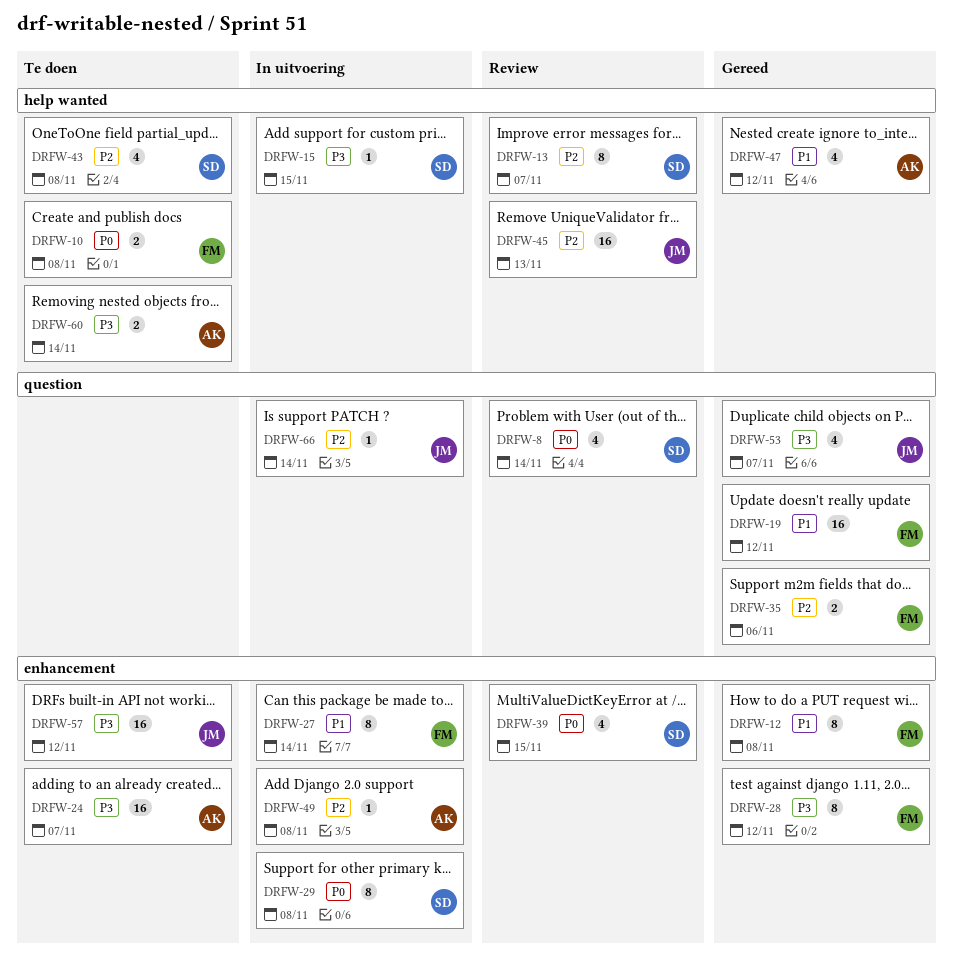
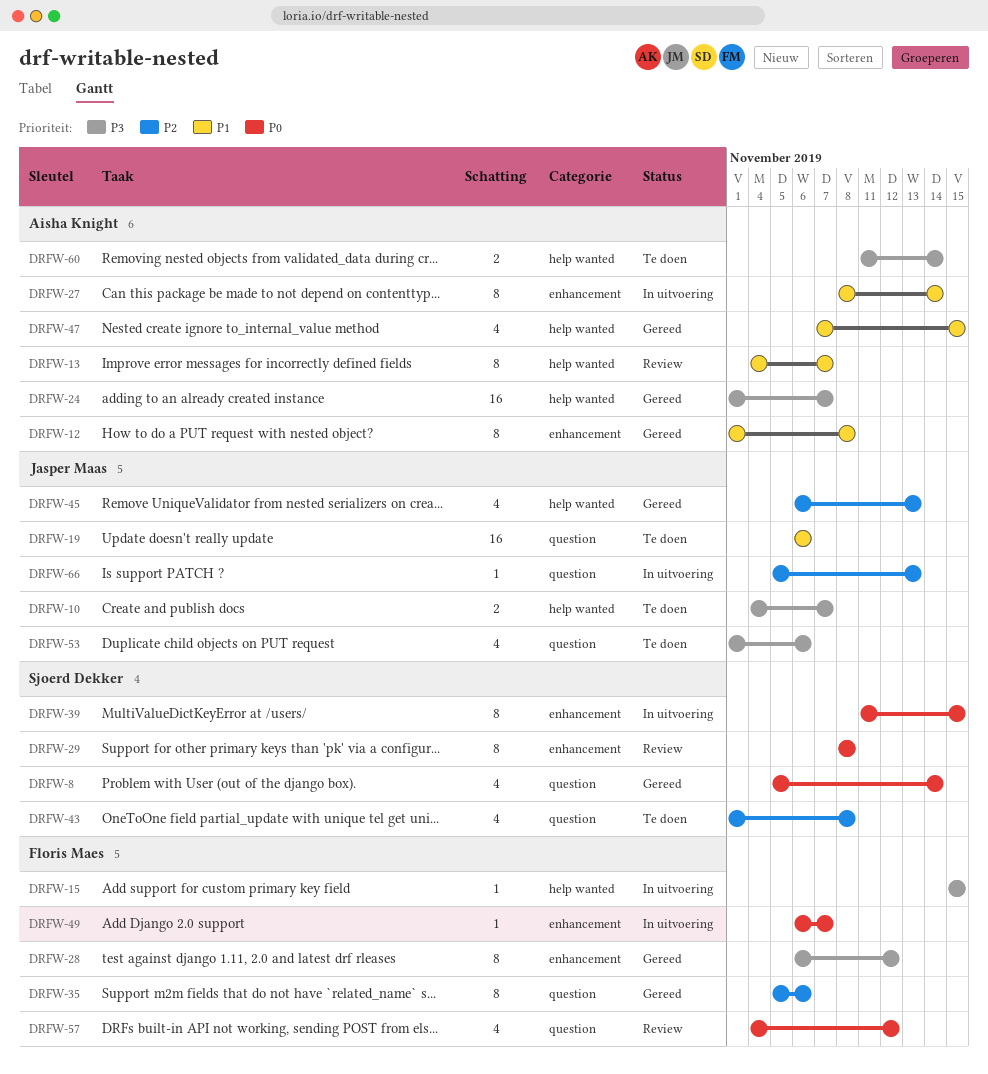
DRFW-8, status: Review -> Gereed
DRFW-10, owner: Floris Maes -> Jasper Maas
DRFW-10, priority: P0 -> P3
DRFW-10, due: Nov 8 -> Nov 7
DRFW-12, owner: Floris Maes -> Aisha Knight
DRFW-13, owner: Sjoerd Dekker -> Aisha Knight
DRFW-13, priority: P2 -> P1
DRFW-15, owner: Sjoerd Dekker -> Floris Maes
DRFW-19, status: Gereed -> Te doen
DRFW-19, owner: Floris Maes -> Jasper Maas
DRFW-19, due: Nov 12 -> Nov 6
DRFW-24, status: Te doen -> Gereed
DRFW-24, label: enhancement -> help wanted
DRFW-27, owner: Floris Maes -> Aisha Knight
DRFW-29, status: In uitvoering -> Review
DRFW-35, estimate: 2 -> 8
DRFW-39, status: Review -> In uitvoering
DRFW-39, estimate: 4 -> 8
DRFW-43, label: help wanted -> question
DRFW-45, status: Review -> Gereed
DRFW-45, estimate: 16 -> 4
DRFW-47, due: Nov 12 -> Nov 15
DRFW-49, owner: Aisha Knight -> Floris Maes
DRFW-49, priority: P2 -> P0
DRFW-49, due: Nov 8 -> Nov 7
DRFW-53, status: Gereed -> Te doen
DRFW-53, due: Nov 7 -> Nov 6
DRFW-57, status: Te doen -> Review
DRFW-57, owner: Jasper Maas -> Floris Maes
DRFW-57, priority: P3 -> P0
DRFW-57, label: enhancement -> question
DRFW-57, estimate: 16 -> 4
DRFW-66, due: Nov 14 -> Nov 13

